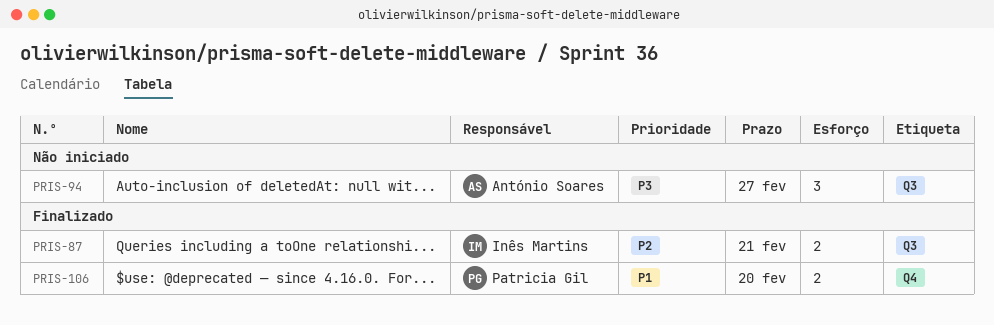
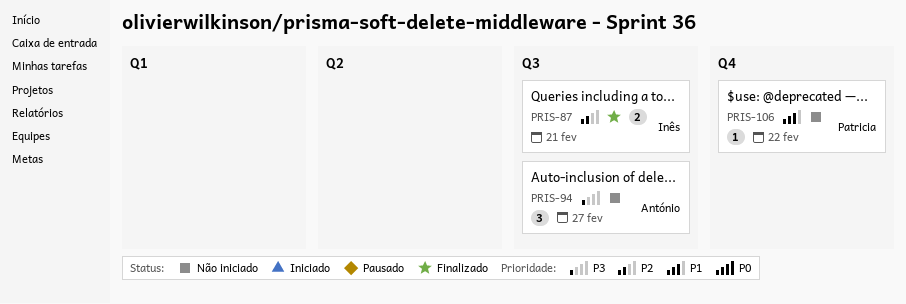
PRIS-106, status: Finalizado -> Não iniciado
PRIS-106, estimate: 2 -> 1
PRIS-106, due: Feb 20 -> Feb 22

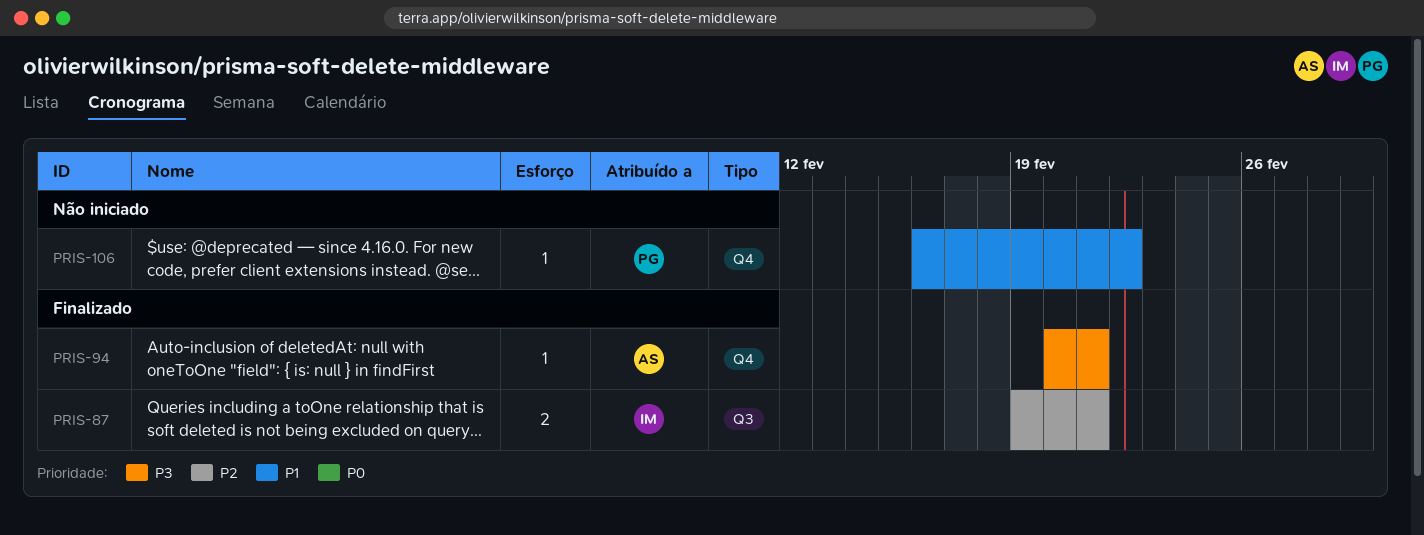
PRIS-94, status: Não iniciado -> Finalizado
PRIS-94, label: Q3 -> Q4
PRIS-94, estimate: 3 -> 1
PRIS-94, due: Feb 27 -> Feb 21

